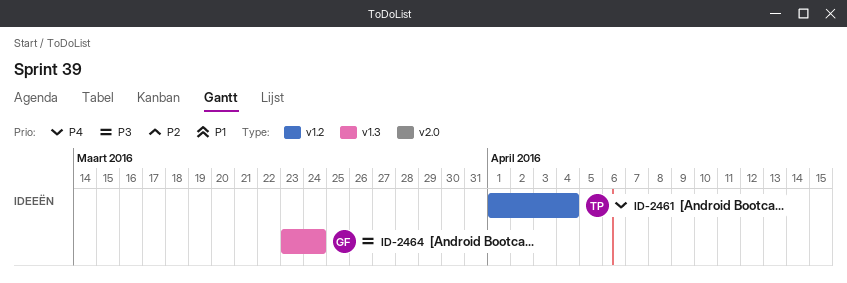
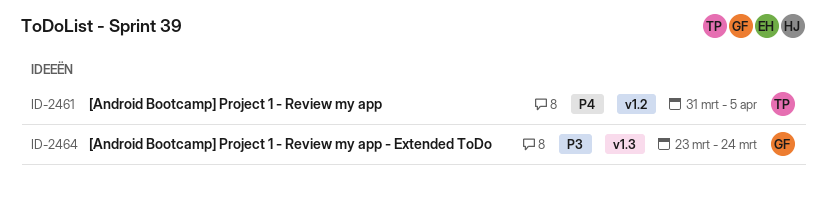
ID-2461, start: Apr 1 -> Mar 31
ID-2461, due: Apr 4 -> Apr 5

